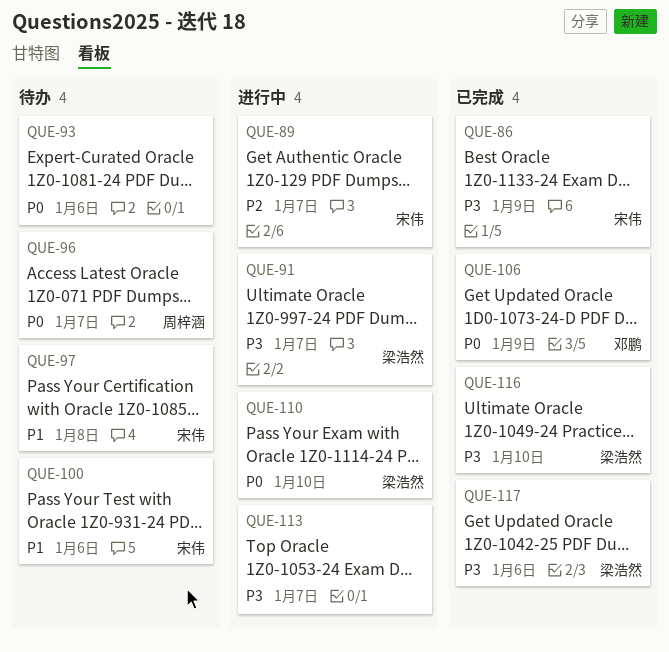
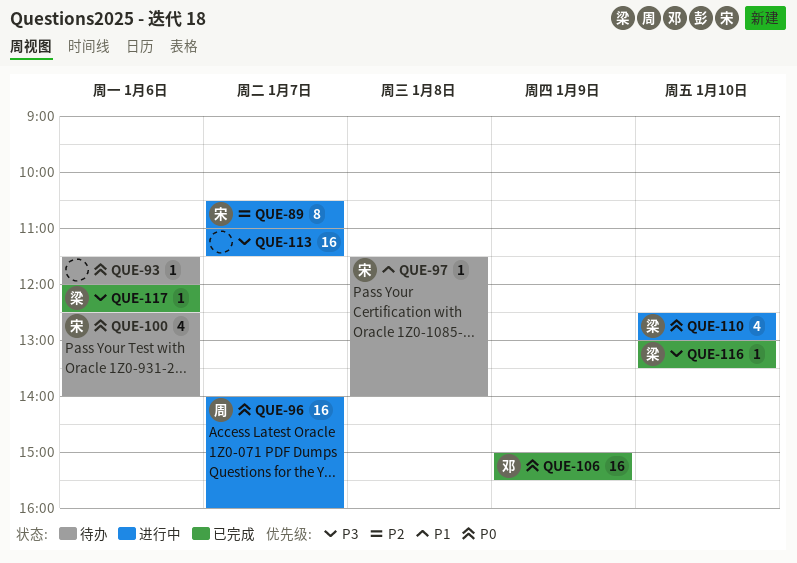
QUE-86: present -> none
QUE-91: present -> none
QUE-96, status: 待办 -> 进行中
QUE-100, priority: P1 -> P0

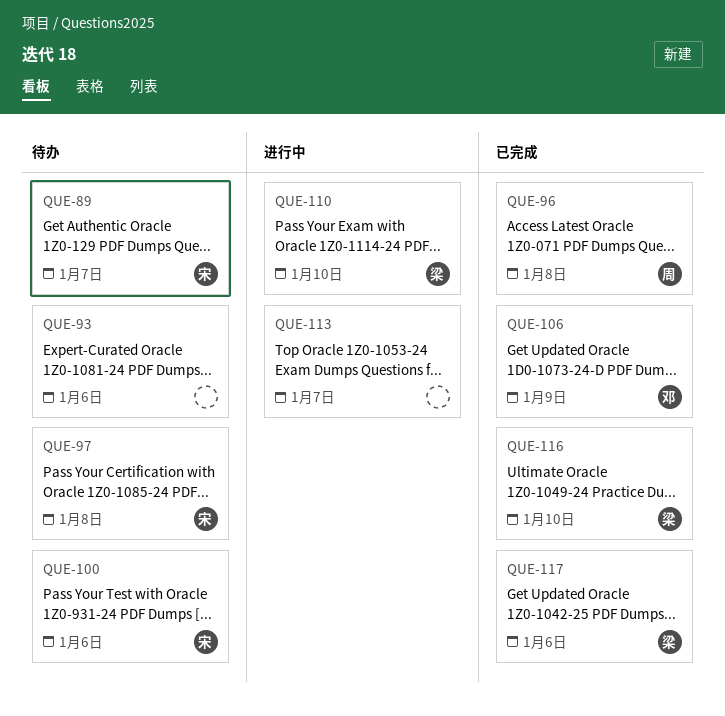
QUE-89, status: 进行中 -> 待办
QUE-96, status: 进行中 -> 已完成
QUE-96, day: Jan 7 -> Jan 8

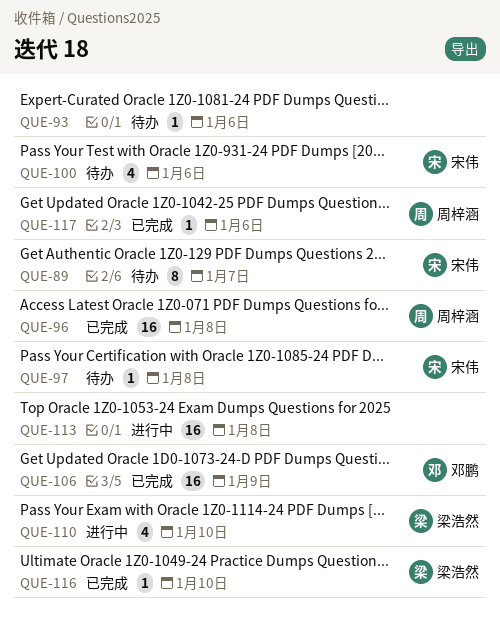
QUE-113, day: Jan 7 -> Jan 8
QUE-117, owner: 梁浩然 -> 周梓涵

